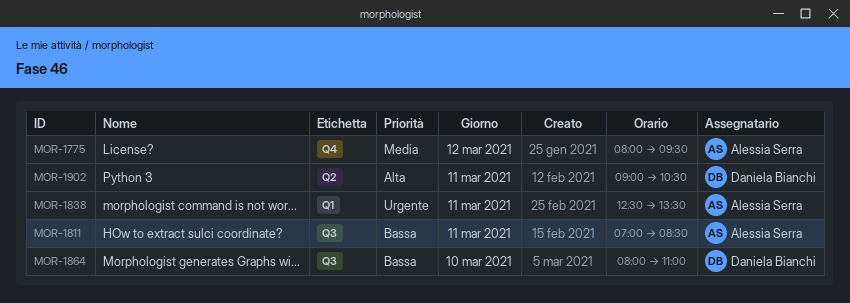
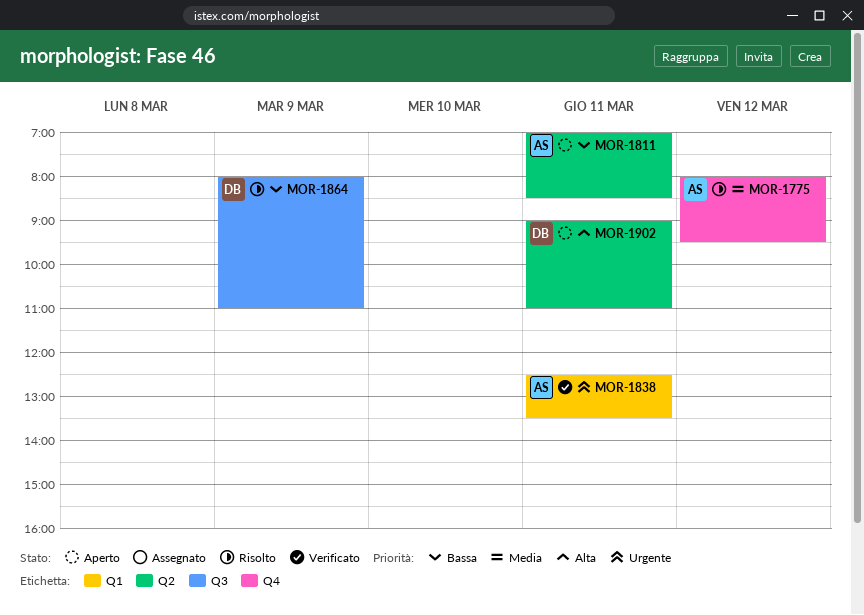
MOR-1811, label: Q3 -> Q2
MOR-1864, day: Mar 10 -> Mar 9
MOR-1902, ends: 10:30 -> 11:00

